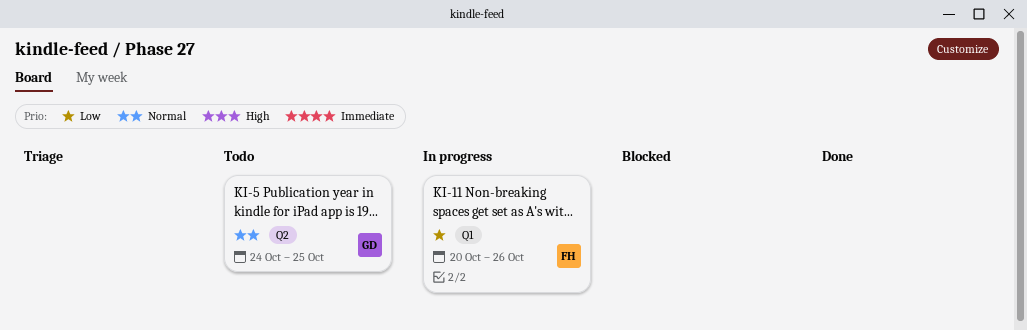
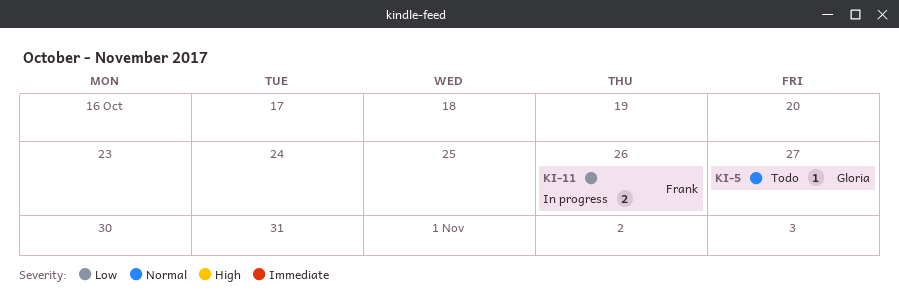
KI-5, due: Oct 25 -> Oct 27

